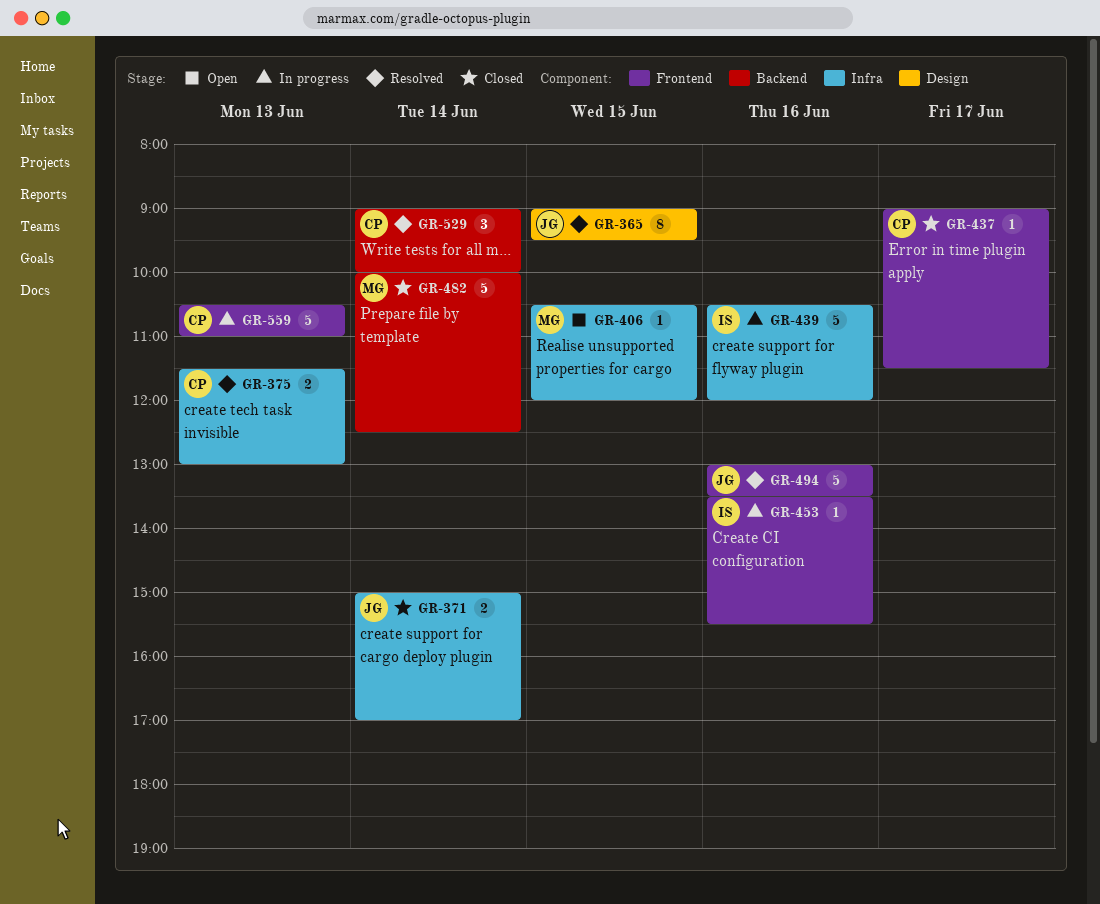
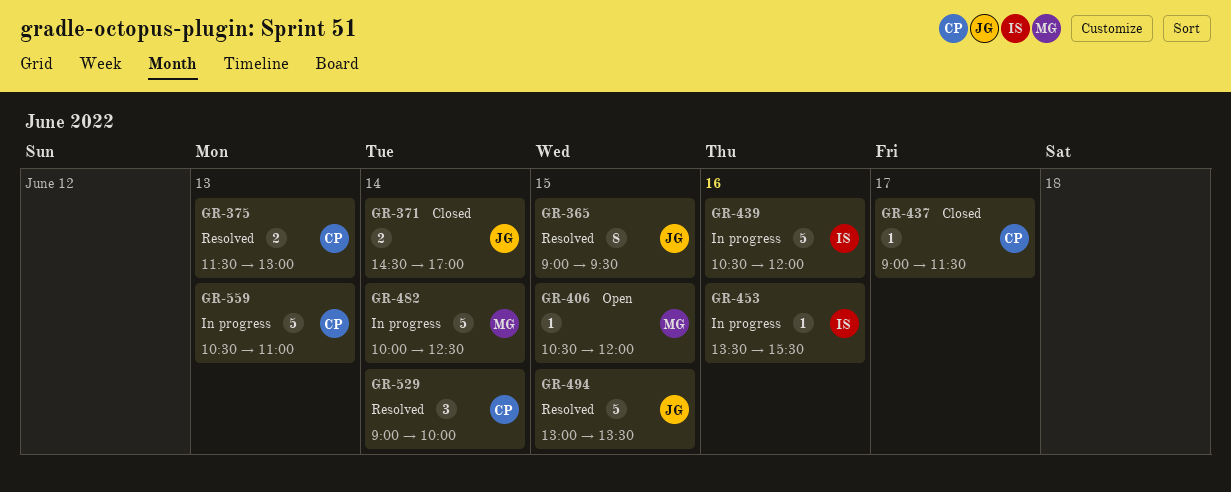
GR-371, begins: 15:00 -> 14:30
GR-482, status: Closed -> In progress
GR-494, day: Jun 16 -> Jun 15

